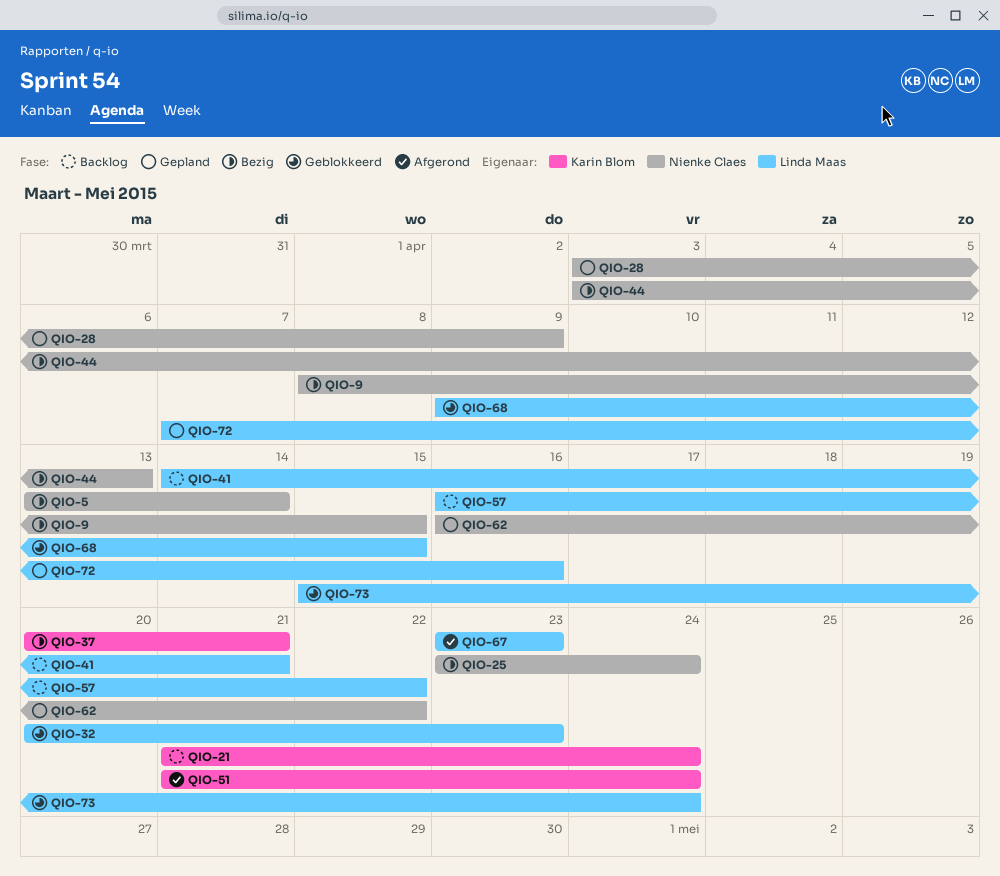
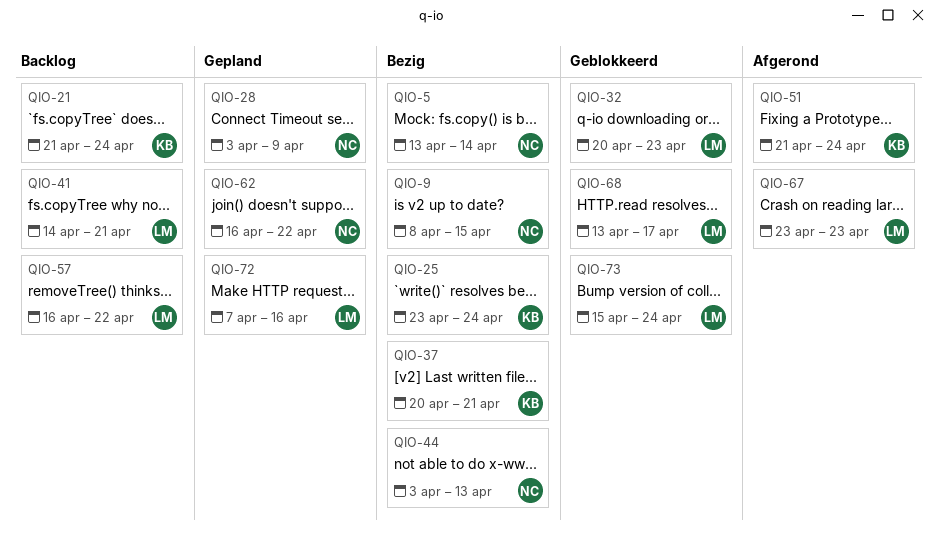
QIO-25, owner: Nienke Claes -> Karin Blom
QIO-68, start: Apr 9 -> Apr 13
QIO-68, due: Apr 15 -> Apr 17

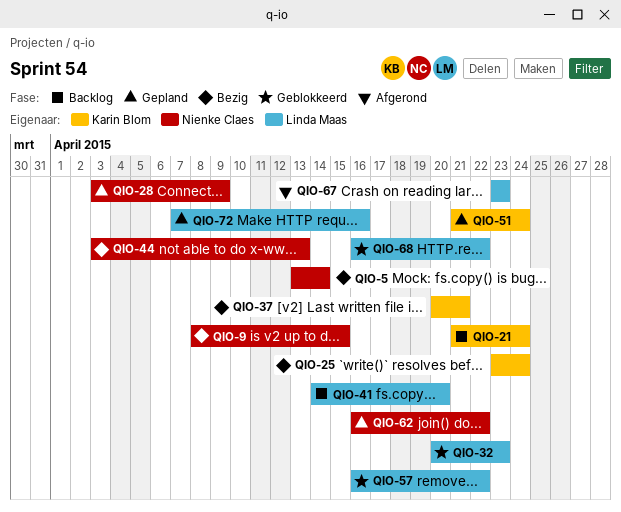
QIO-41, due: Apr 21 -> Apr 20
QIO-51, status: Afgerond -> Gepland
QIO-57, status: Backlog -> Geblokkeerd
QIO-68, start: Apr 13 -> Apr 16
QIO-68, due: Apr 17 -> Apr 22
QIO-73: present -> none

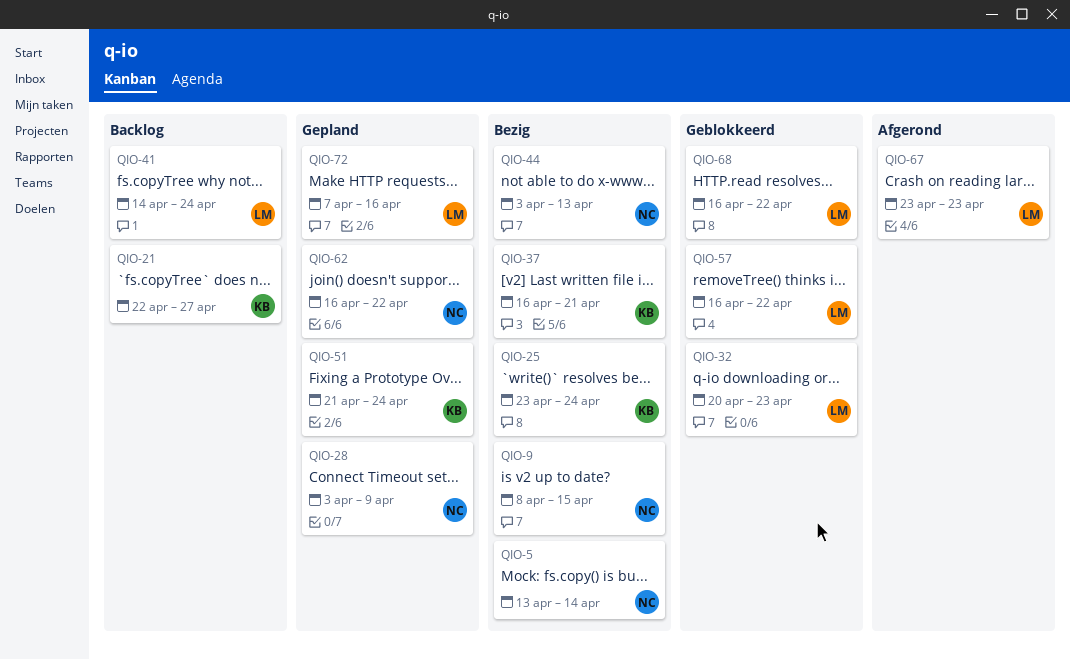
QIO-21, start: Apr 21 -> Apr 22
QIO-21, due: Apr 24 -> Apr 27
QIO-37, start: Apr 20 -> Apr 16
QIO-41, due: Apr 20 -> Apr 24

